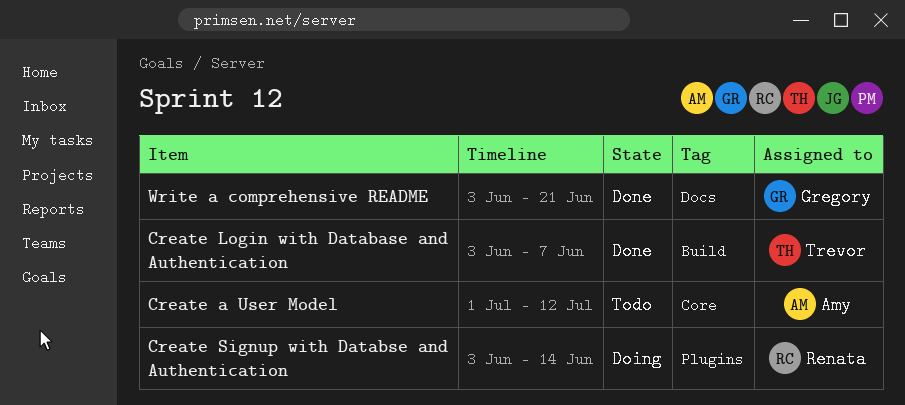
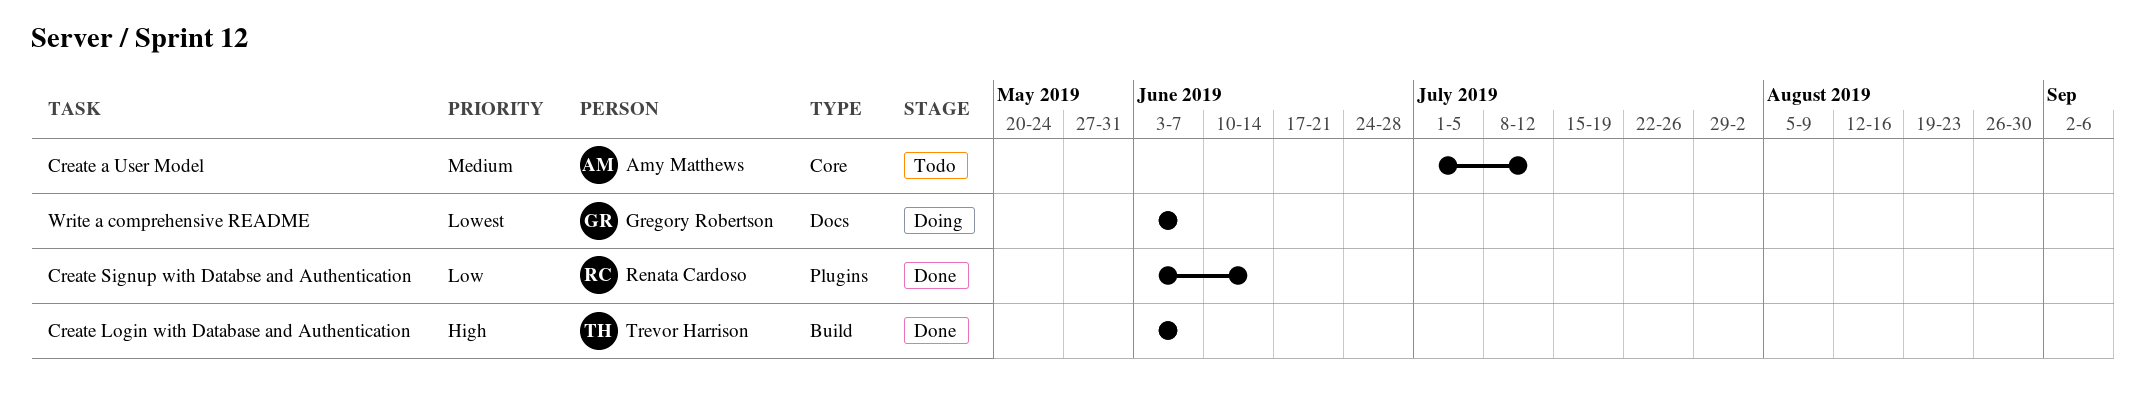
Create Signup with Databse and Authentication, status: Doing -> Done
Write a comprehensive README, status: Done -> Doing
Write a comprehensive README, due: Jun 21 -> Jun 7

